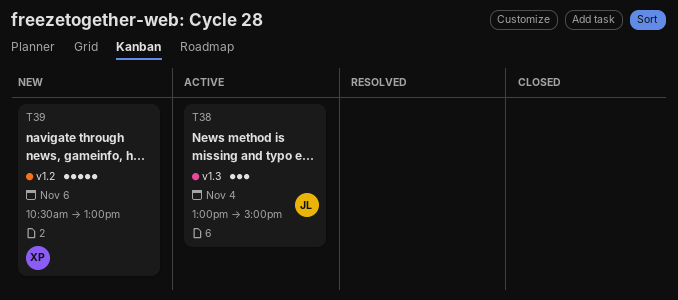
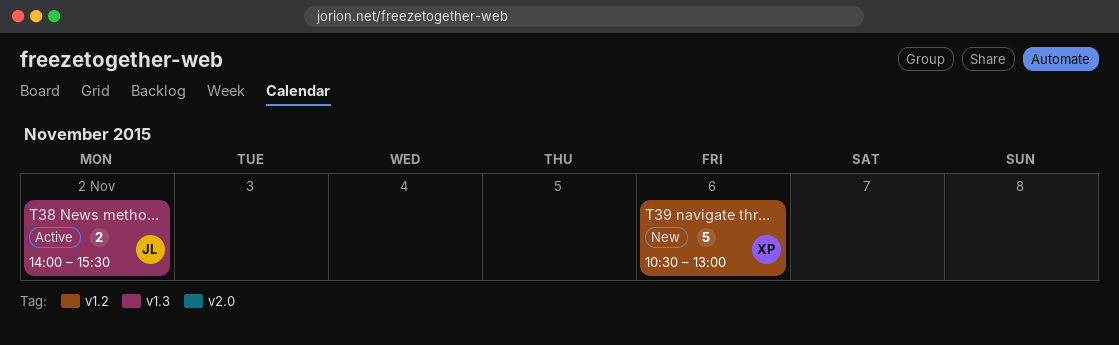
T38, estimate: 3 -> 2
T38, day: Nov 4 -> Nov 2
T38, begins: 13:00 -> 14:00
T38, ends: 15:00 -> 15:30

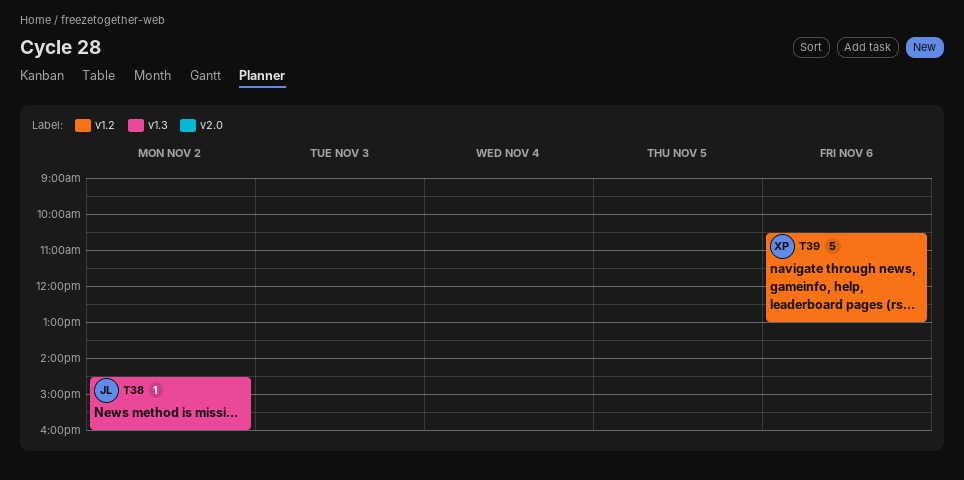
T38, estimate: 2 -> 1
T38, begins: 14:00 -> 14:30
T38, ends: 15:30 -> 16:00

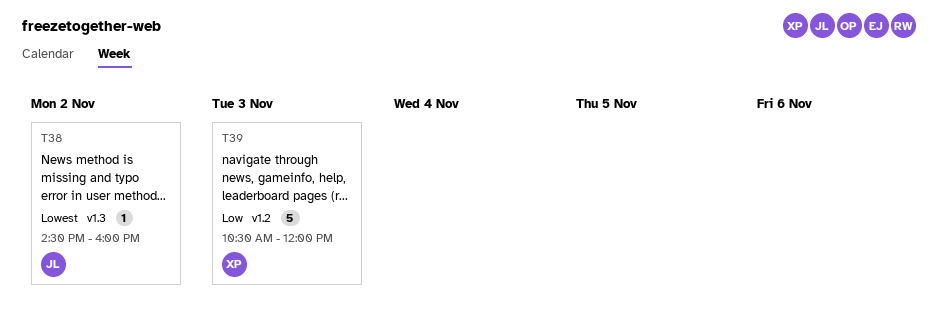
T39, day: Nov 6 -> Nov 3
T39, ends: 13:00 -> 12:00

